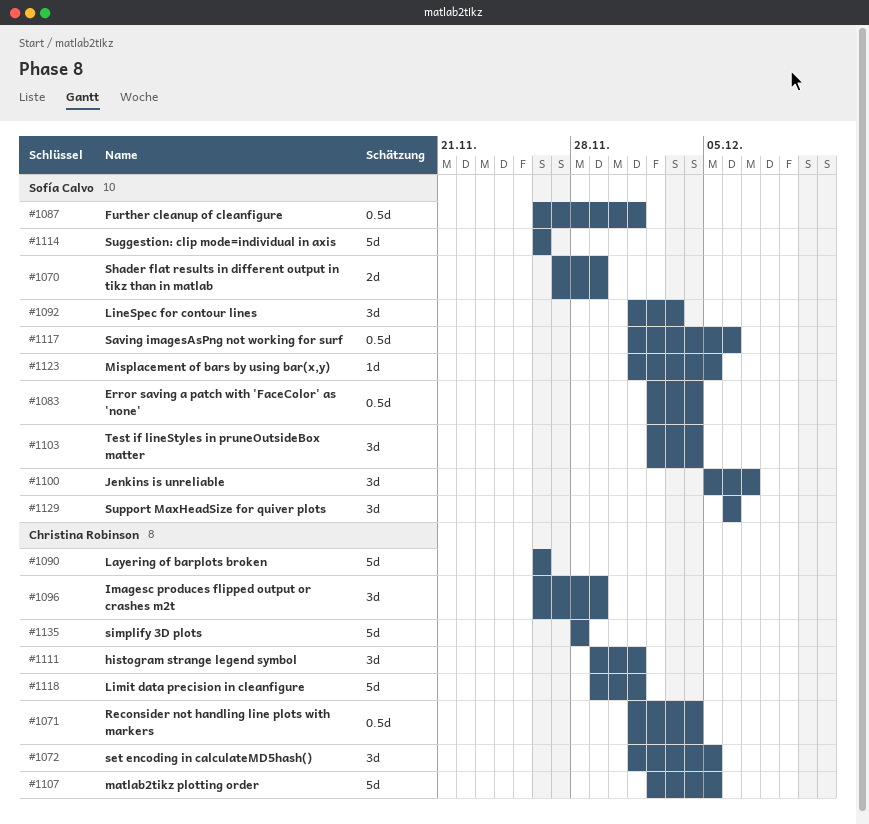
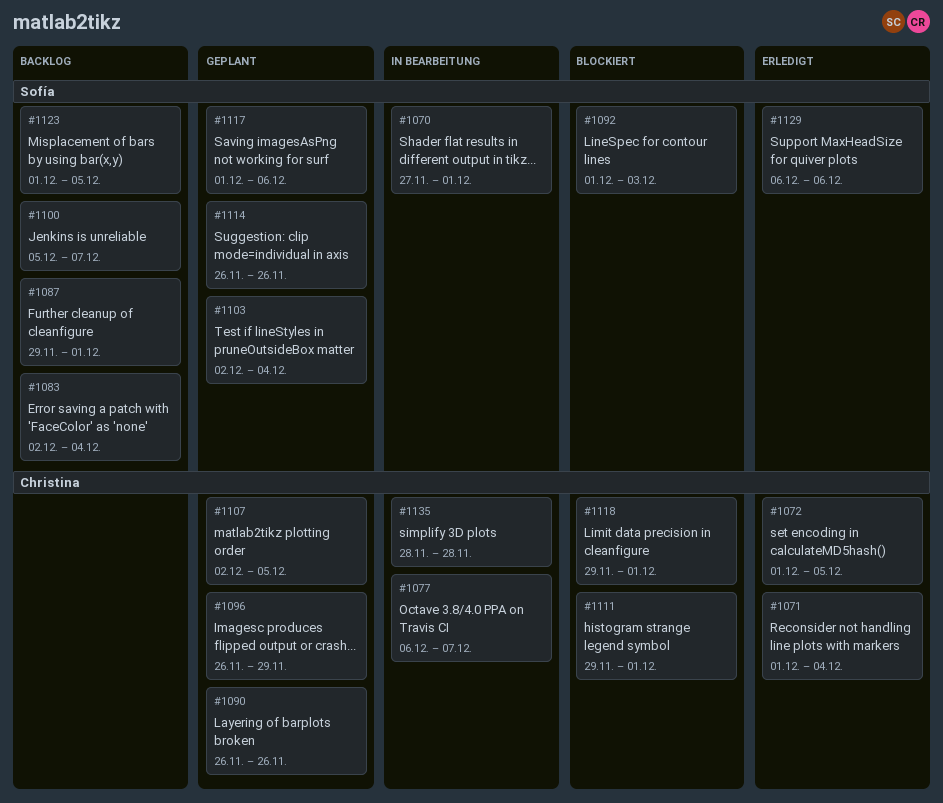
#1070, due: Nov 29 -> Dec 1
#1077: none -> present
#1087, start: Nov 26 -> Nov 29

